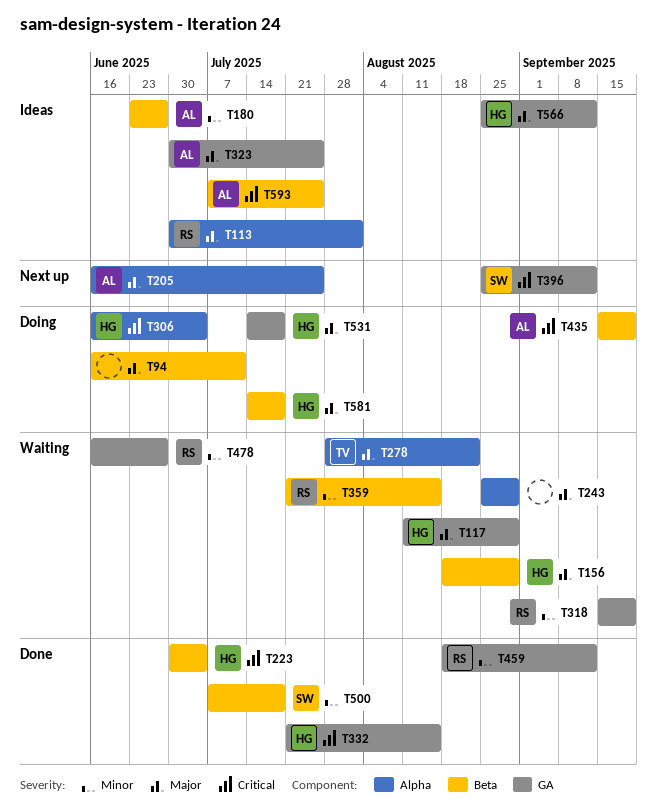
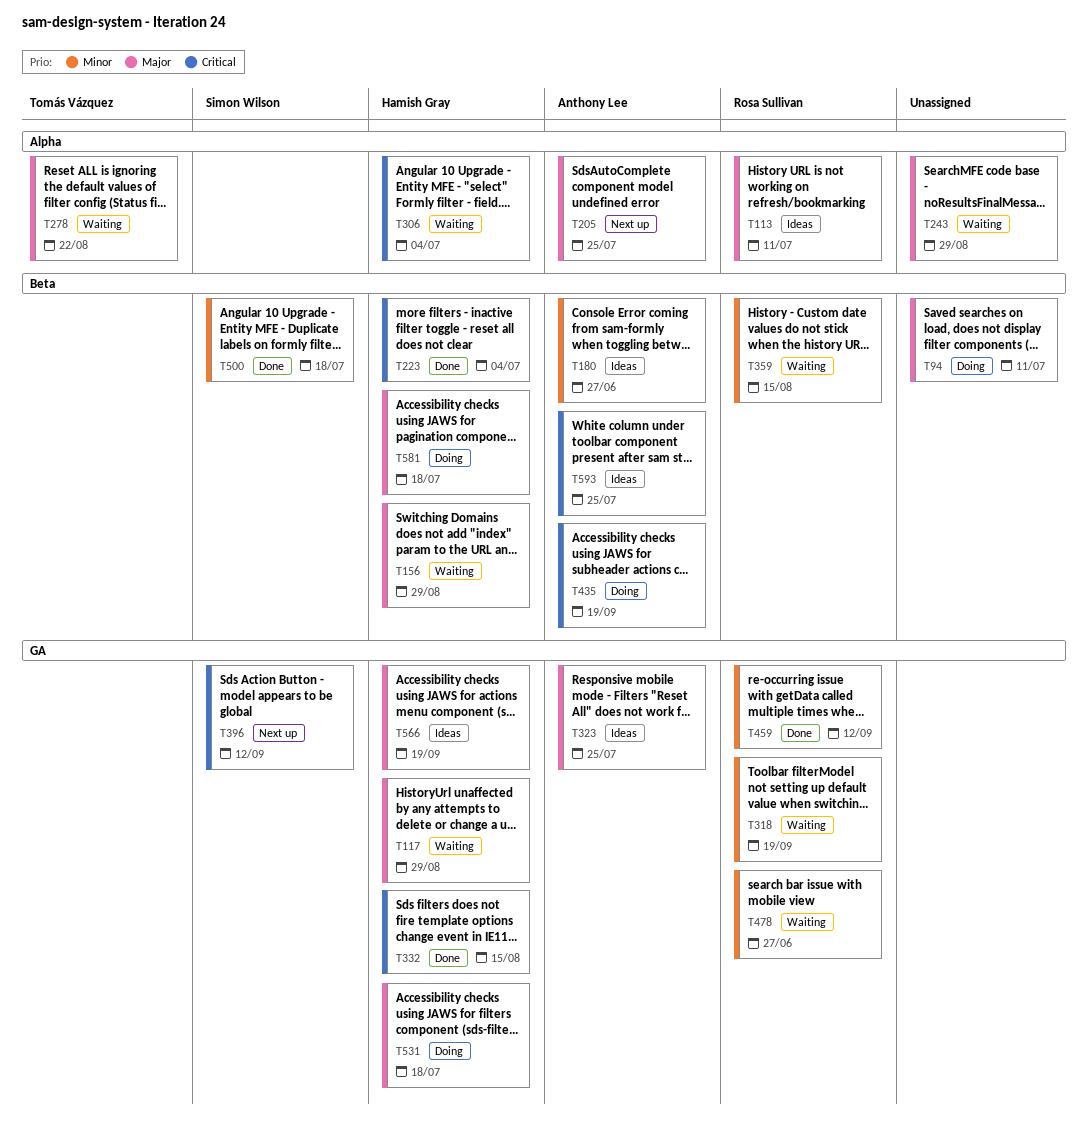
T113, due: Aug 1 -> Jul 11
T306, status: Doing -> Waiting
T566, due: Sep 12 -> Sep 19

